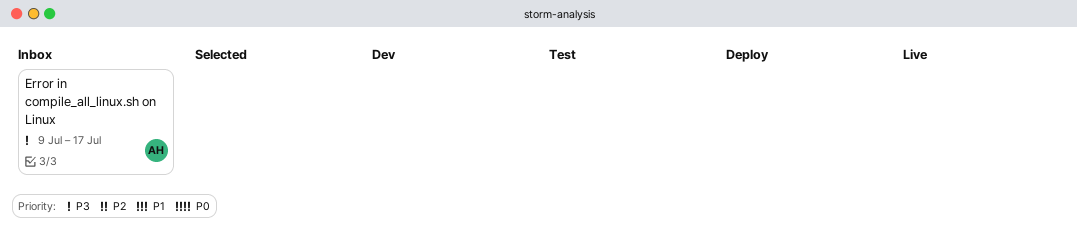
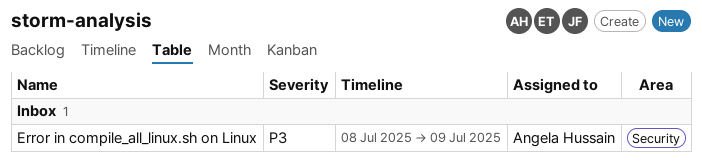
Error in compile_all_linux.sh on Linux, start: Jul 9 -> Jul 8
Error in compile_all_linux.sh on Linux, due: Jul 17 -> Jul 9

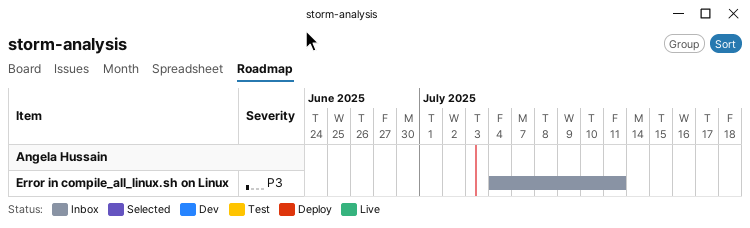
Error in compile_all_linux.sh on Linux, start: Jul 8 -> Jul 4
Error in compile_all_linux.sh on Linux, due: Jul 9 -> Jul 11

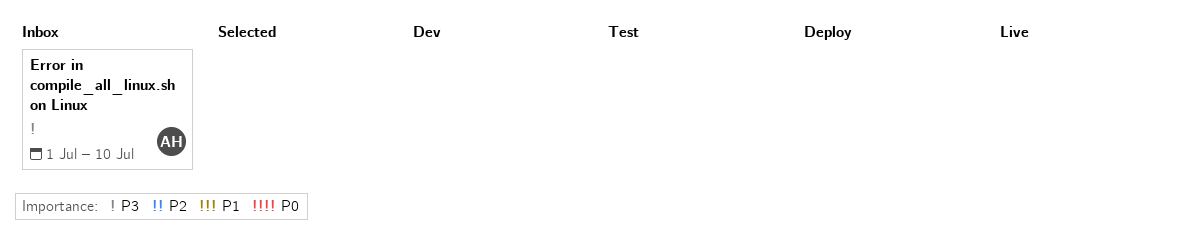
Error in compile_all_linux.sh on Linux, start: Jul 4 -> Jul 1
Error in compile_all_linux.sh on Linux, due: Jul 11 -> Jul 10

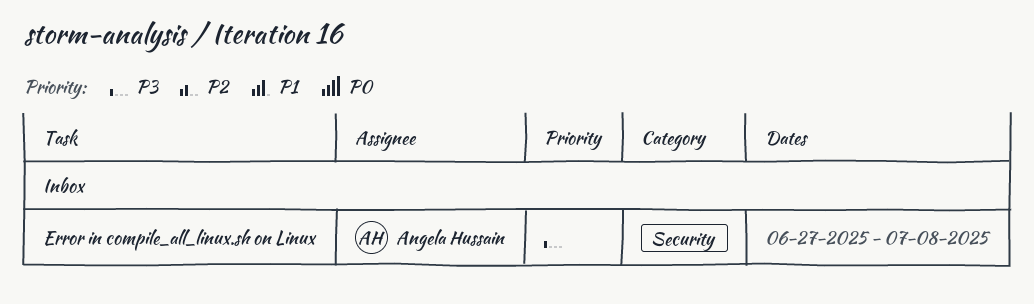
Error in compile_all_linux.sh on Linux, start: Jul 1 -> Jun 27
Error in compile_all_linux.sh on Linux, due: Jul 10 -> Jul 8

